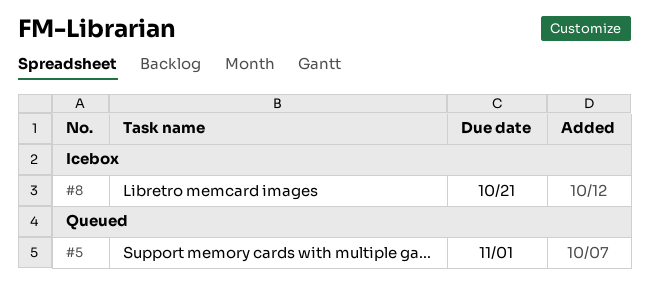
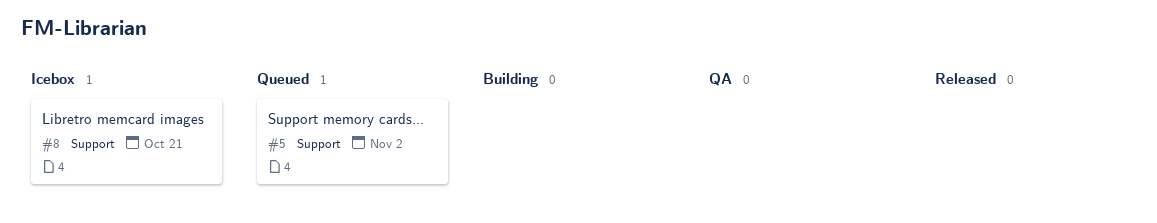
#5, due: Nov 1 -> Nov 2

